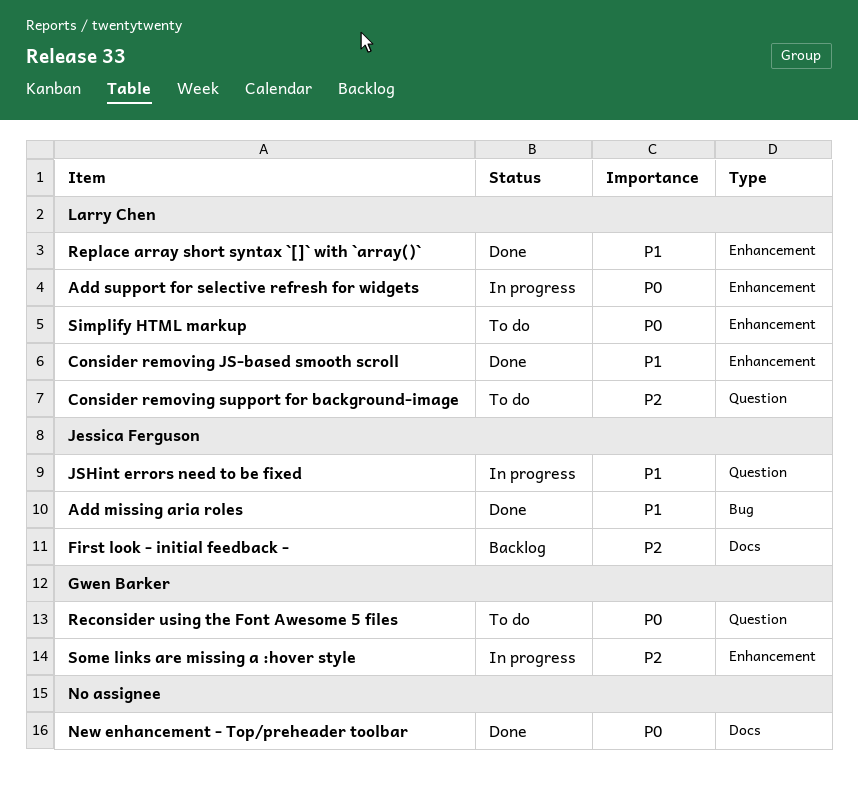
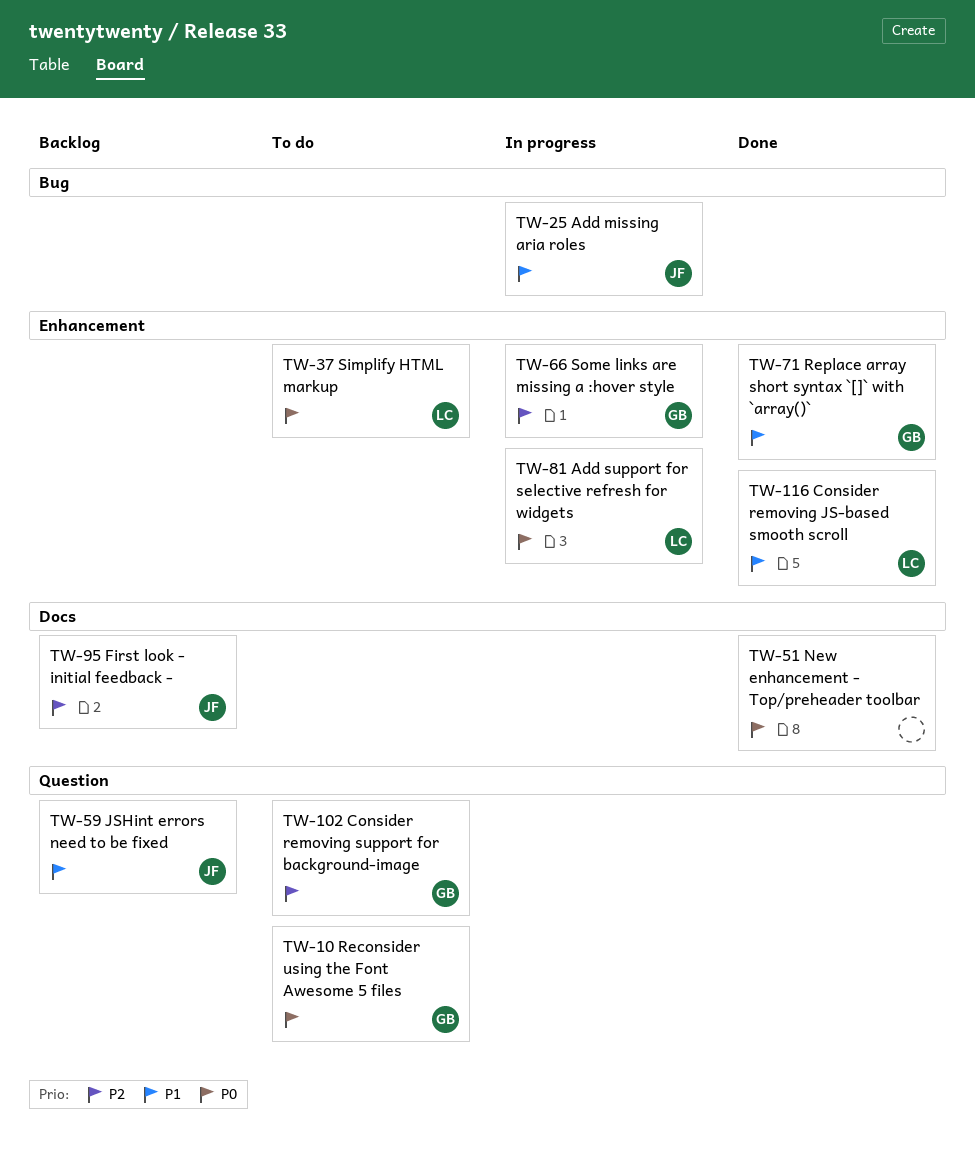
Add missing aria roles, status: Done -> In progress
Consider removing support for background-image, owner: Larry Chen -> Gwen Barker
JSHint errors need to be fixed, status: In progress -> Backlog
Replace array short syntax `[]` with `array()`, owner: Larry Chen -> Gwen Barker

